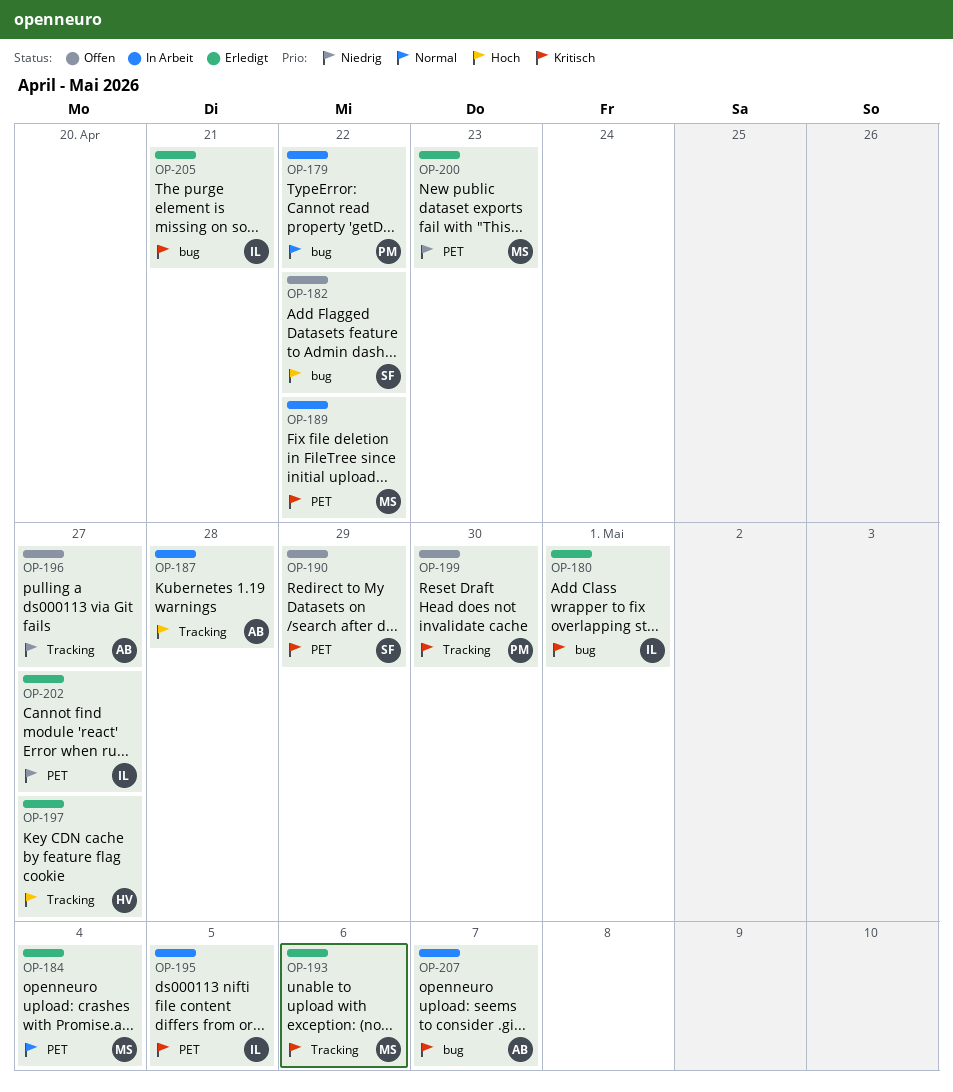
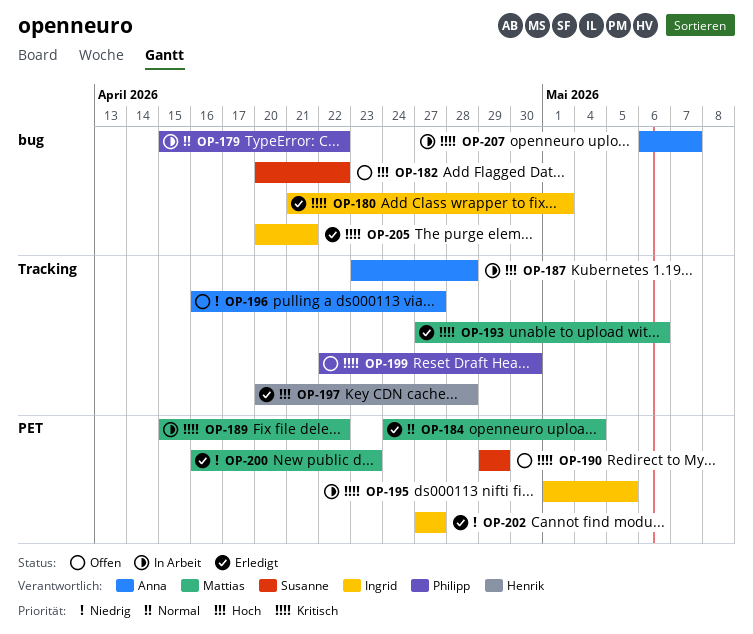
OP-197, due: Apr 27 -> Apr 28

